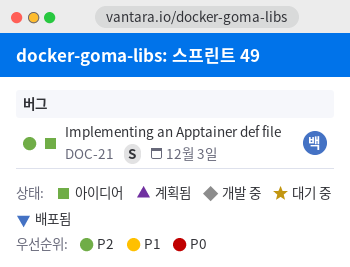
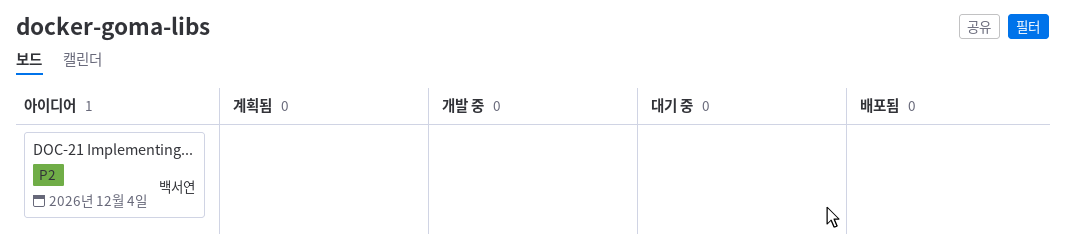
DOC-21, due: Dec 3 -> Dec 4

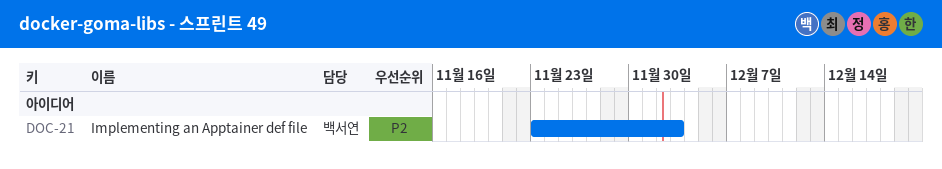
DOC-21, due: Dec 4 -> Dec 3

